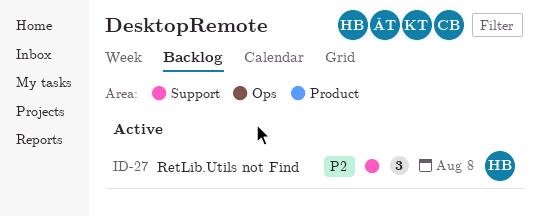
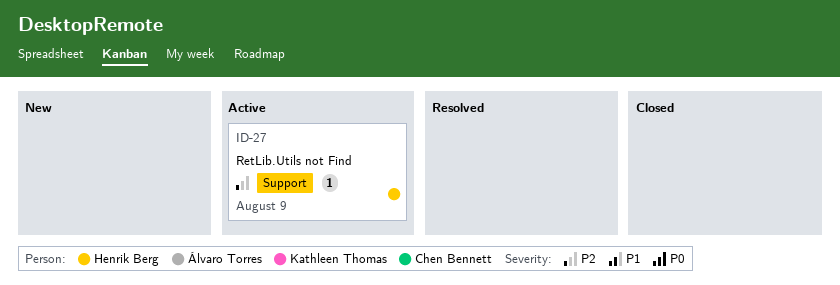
ID-27, estimate: 3 -> 1
ID-27, due: Aug 8 -> Aug 9

